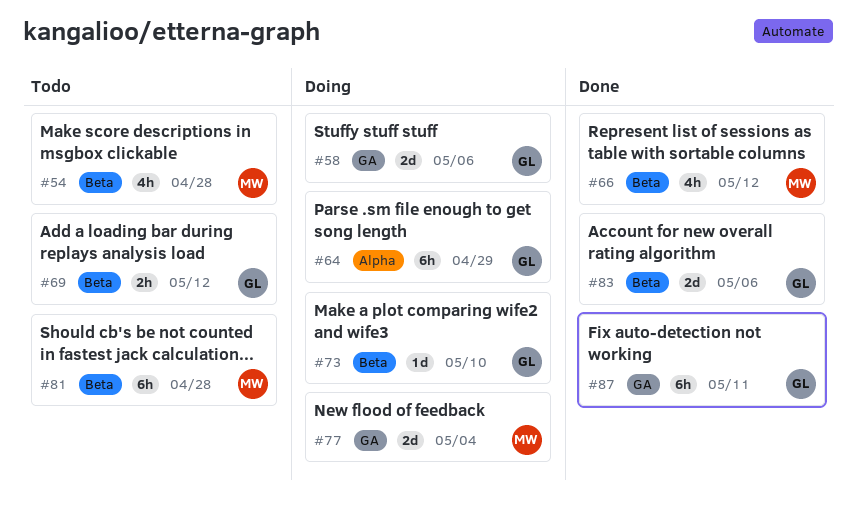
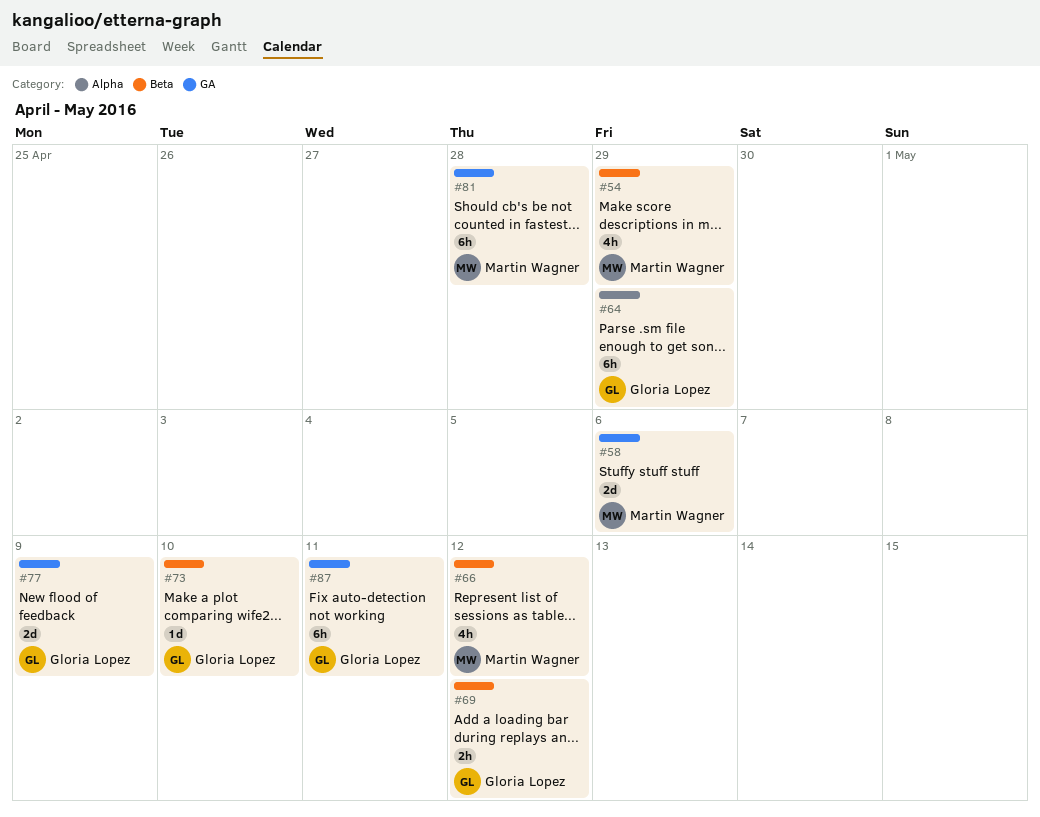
#54, due: Apr 28 -> Apr 29
#58, owner: Gloria Lopez -> Martin Wagner
#77, owner: Martin Wagner -> Gloria Lopez
#77, due: May 4 -> May 9
#81, label: Beta -> GA
#83: present -> none

